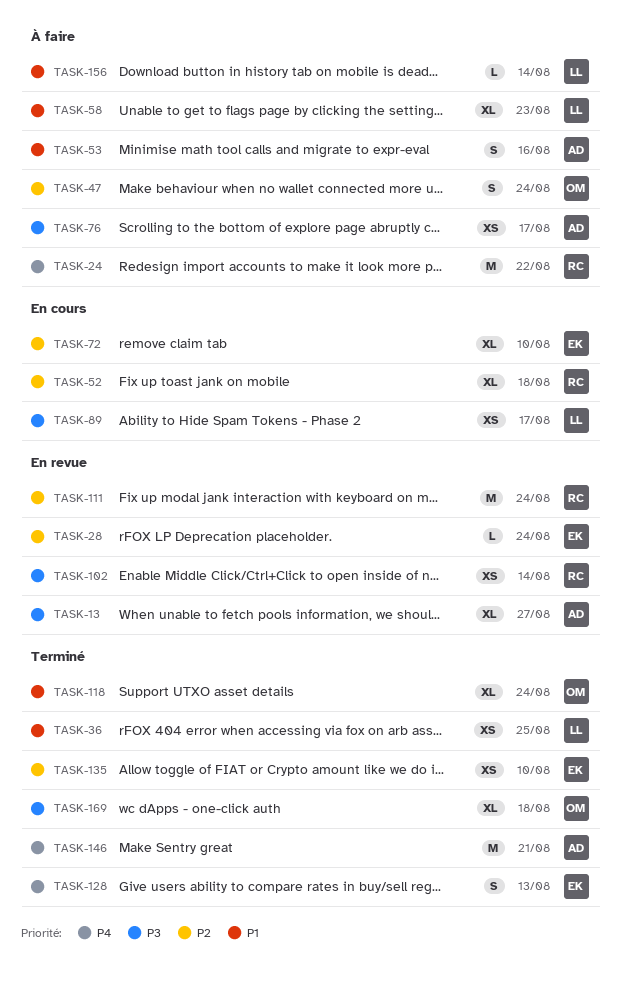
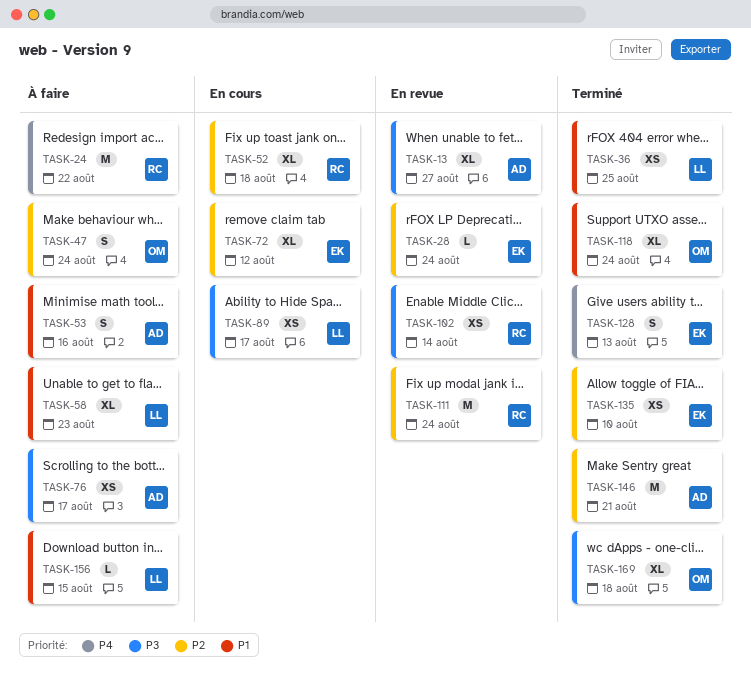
TASK-72, due: Aug 10 -> Aug 12
TASK-146, priority: P4 -> P2
TASK-156, due: Aug 14 -> Aug 15

